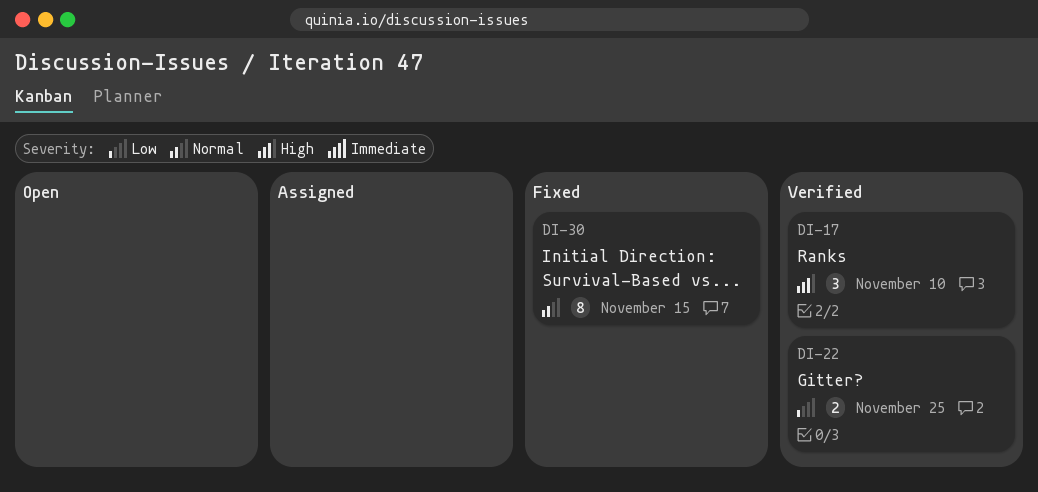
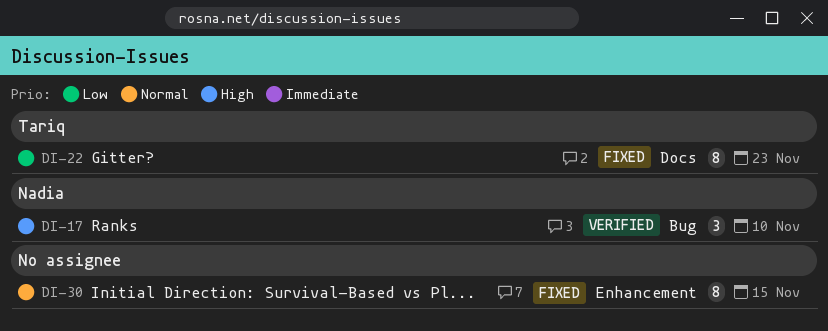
DI-22, status: Verified -> Fixed
DI-22, estimate: 2 -> 8
DI-22, due: Nov 25 -> Nov 23

